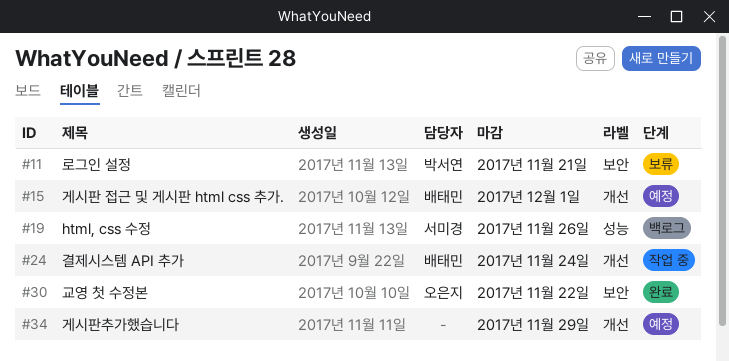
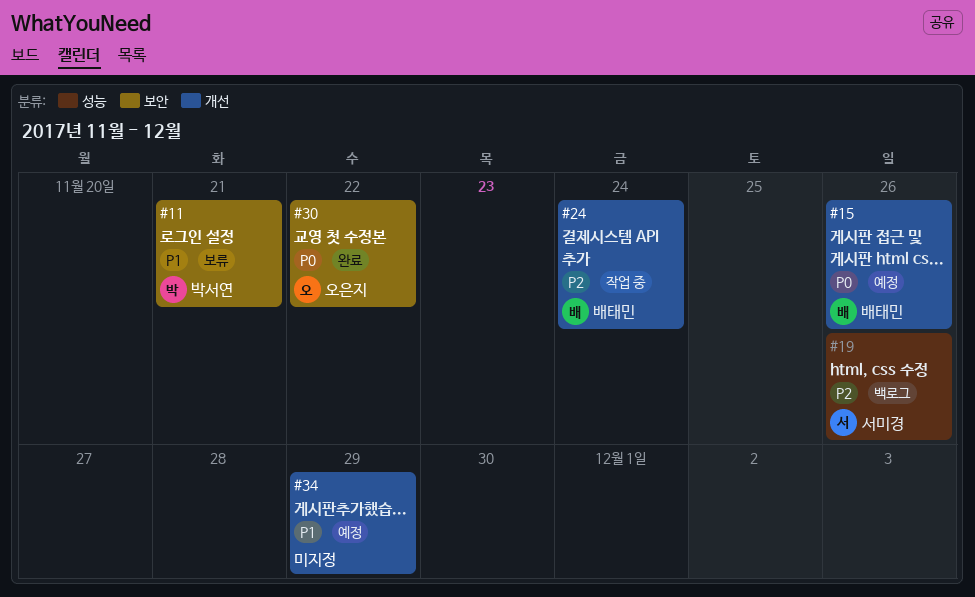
#15, due: Dec 1 -> Nov 26

